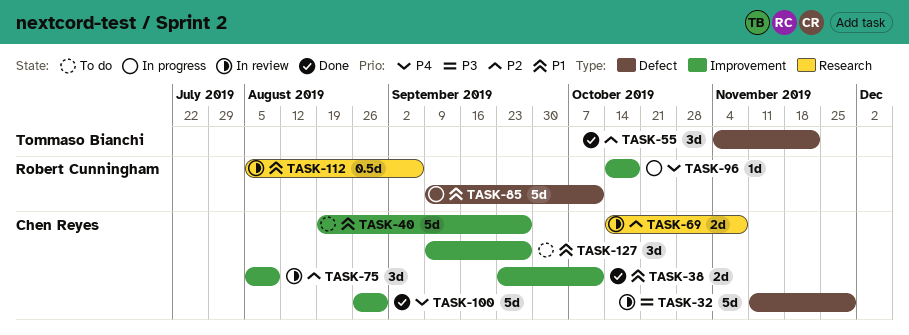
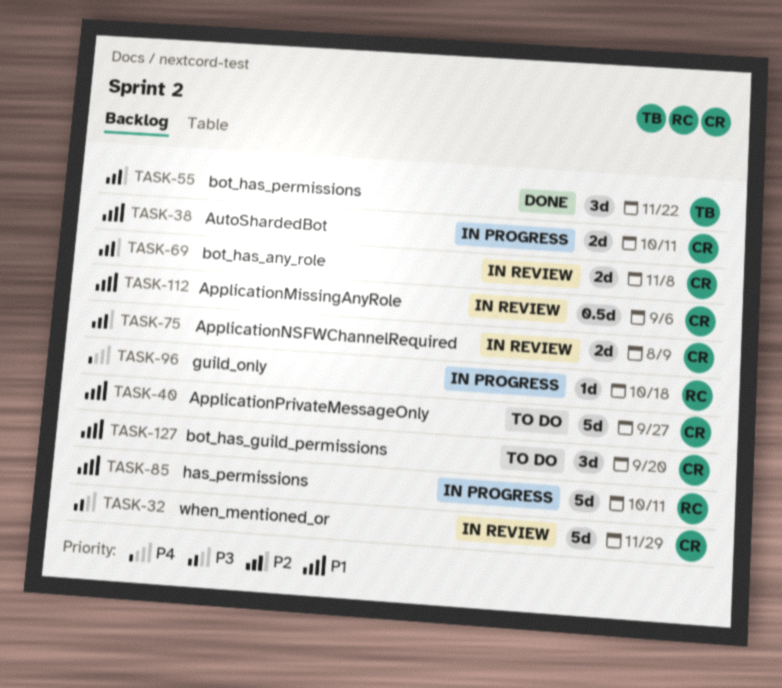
TASK-38, status: Done -> In progress
TASK-75, estimate: 3d -> 2d
TASK-100: present -> none
TASK-112, owner: Robert Cunningham -> Chen Reyes
TASK-127, due: Sep 27 -> Sep 20

